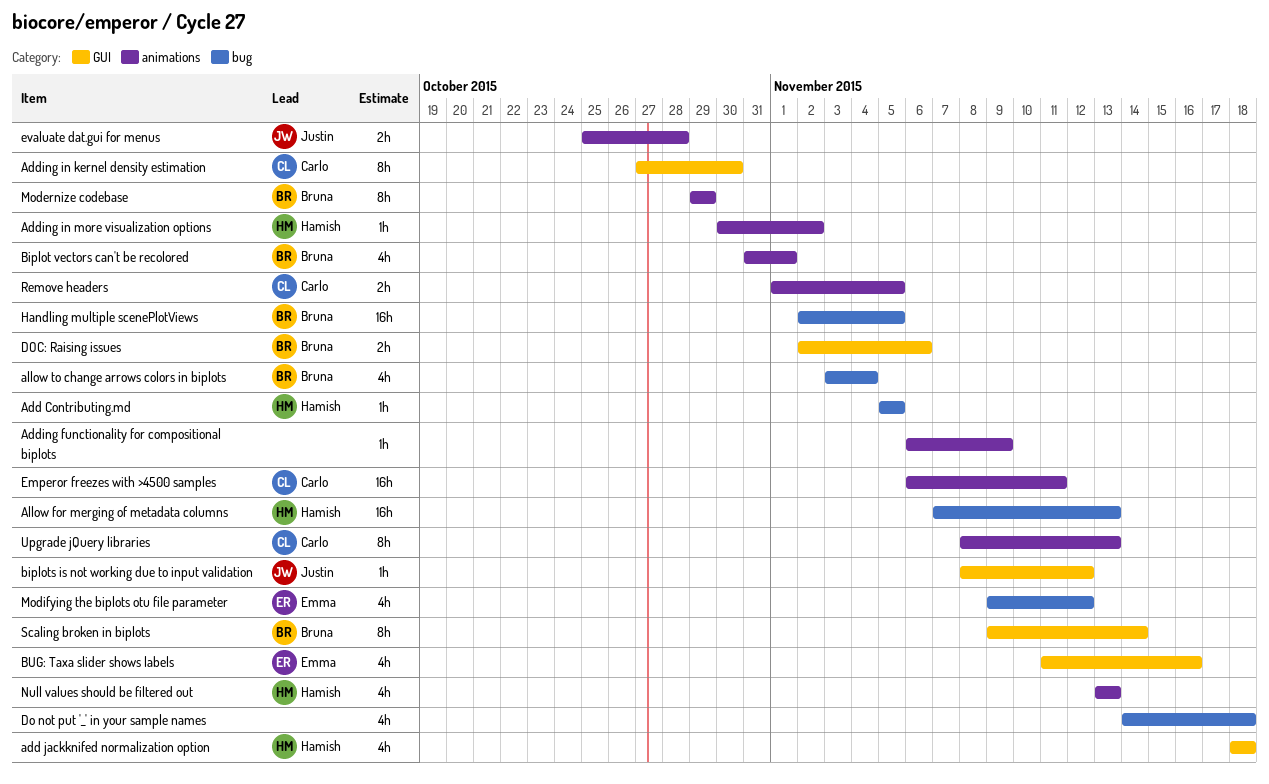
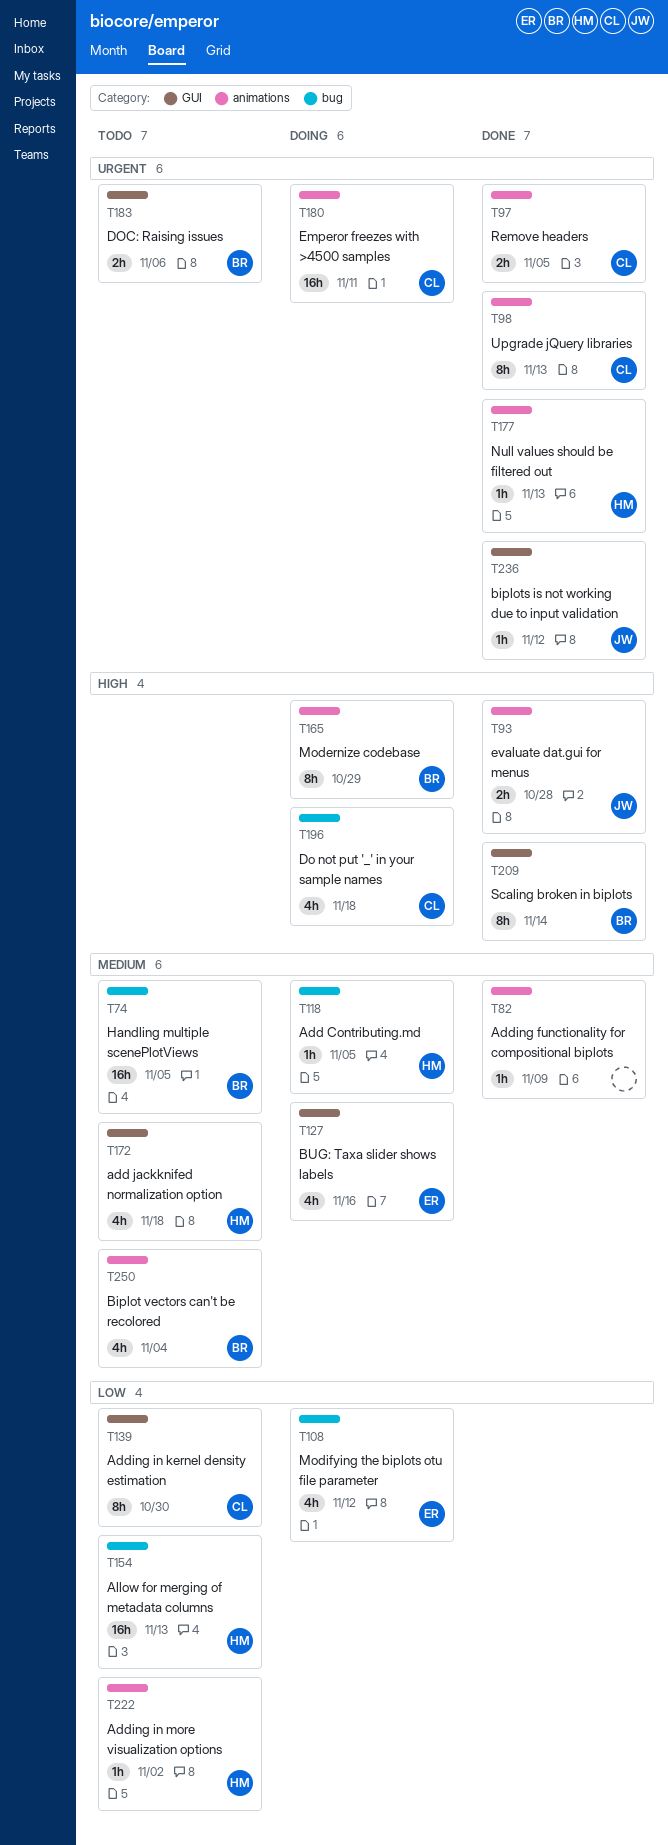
allow to change arrows colors in biplots: present -> none
Biplot vectors can't be recolored, due: Nov 1 -> Nov 4
Do not put '_' in your sample names, owner: none -> Carlo
Null values should be filtered out, estimate: 4h -> 1h

